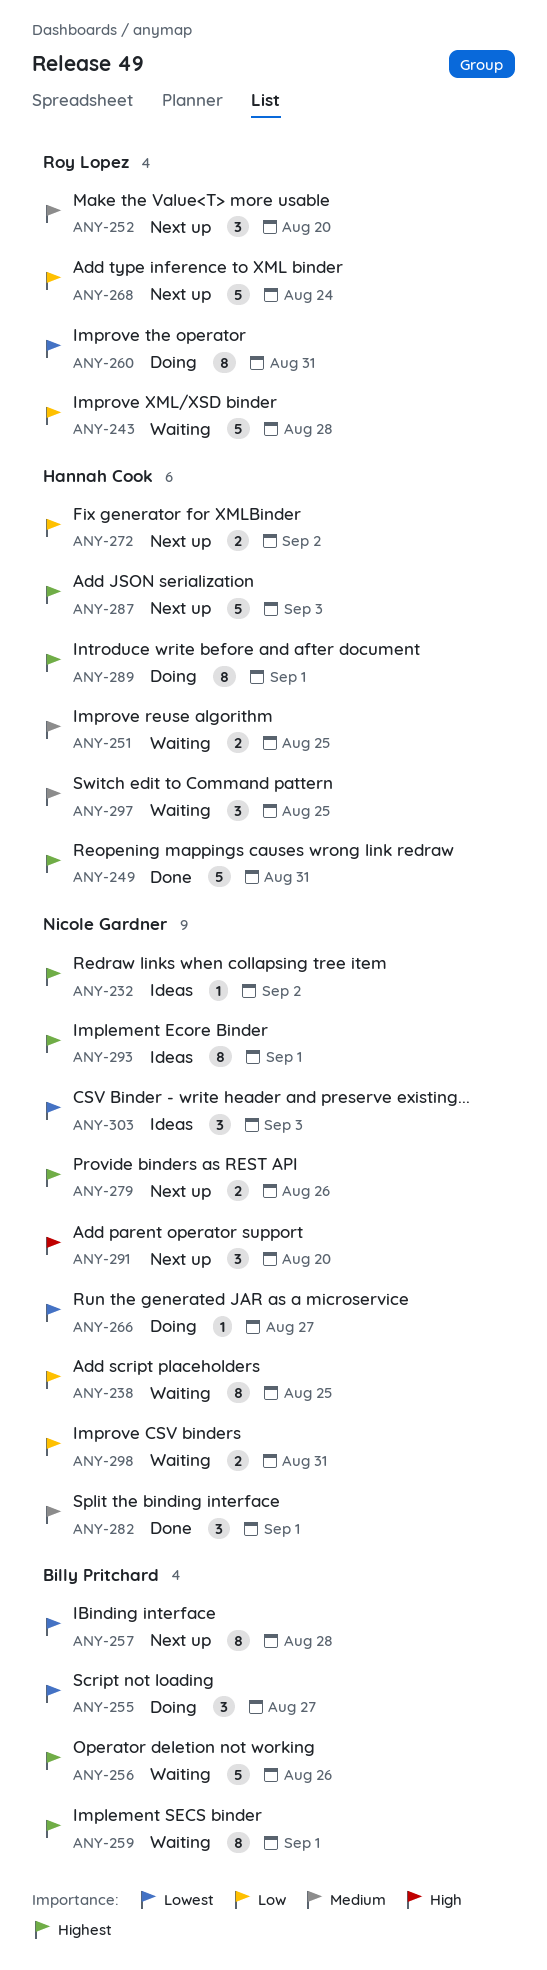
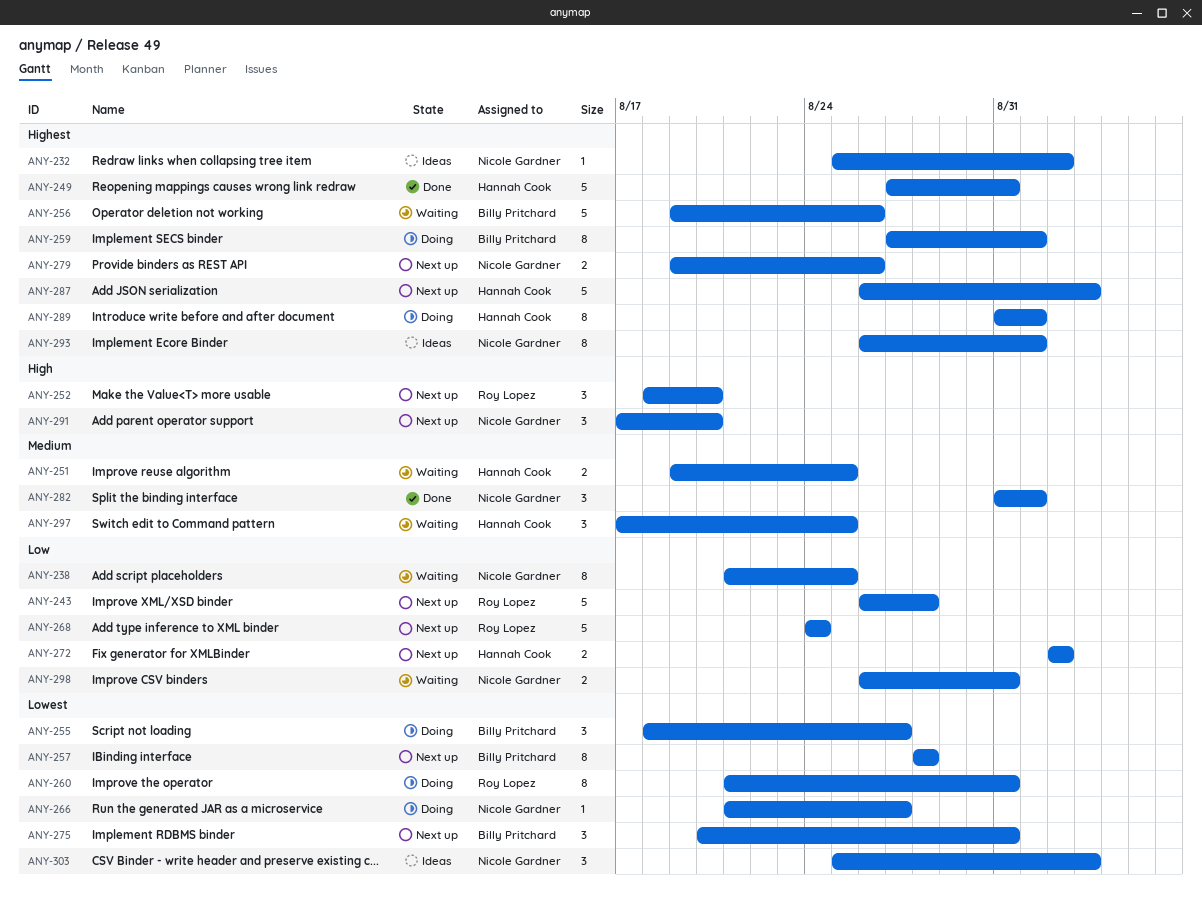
ANY-243, status: Waiting -> Next up
ANY-252, priority: Medium -> High
ANY-259, status: Waiting -> Doing
ANY-275: none -> present

